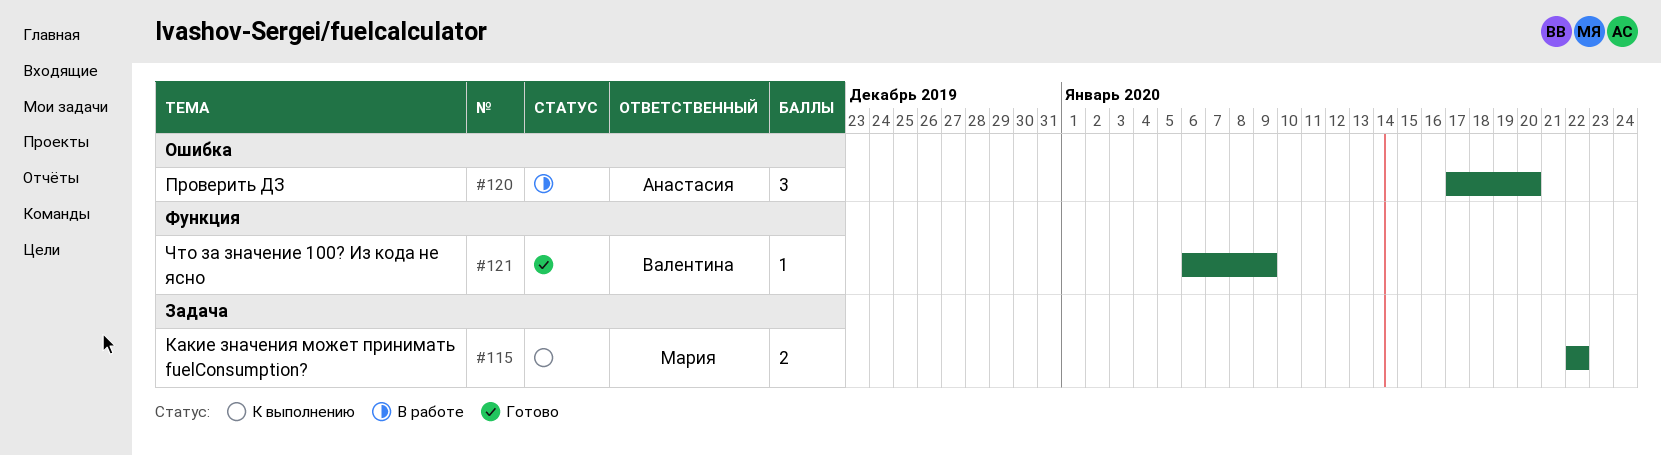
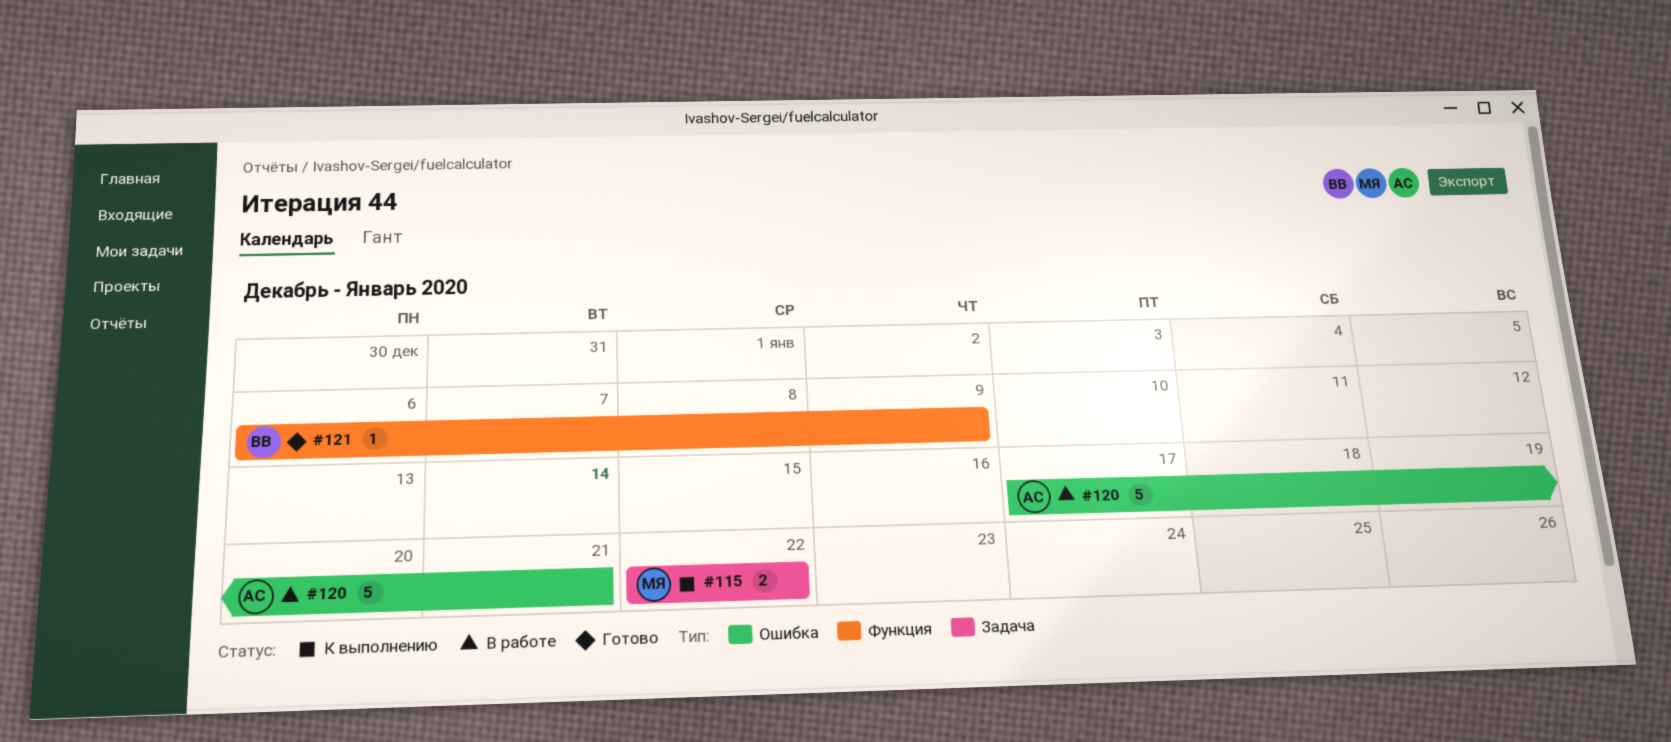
#120, estimate: 3 -> 5
#120, due: Jan 20 -> Jan 21

